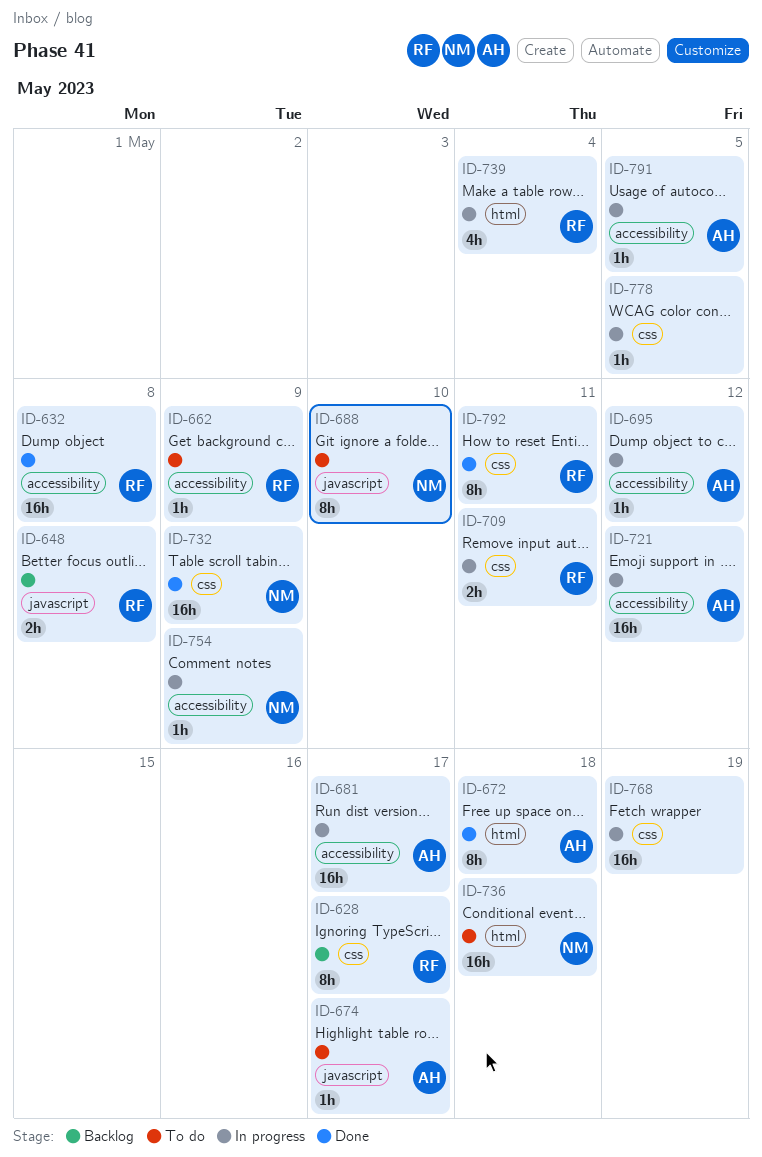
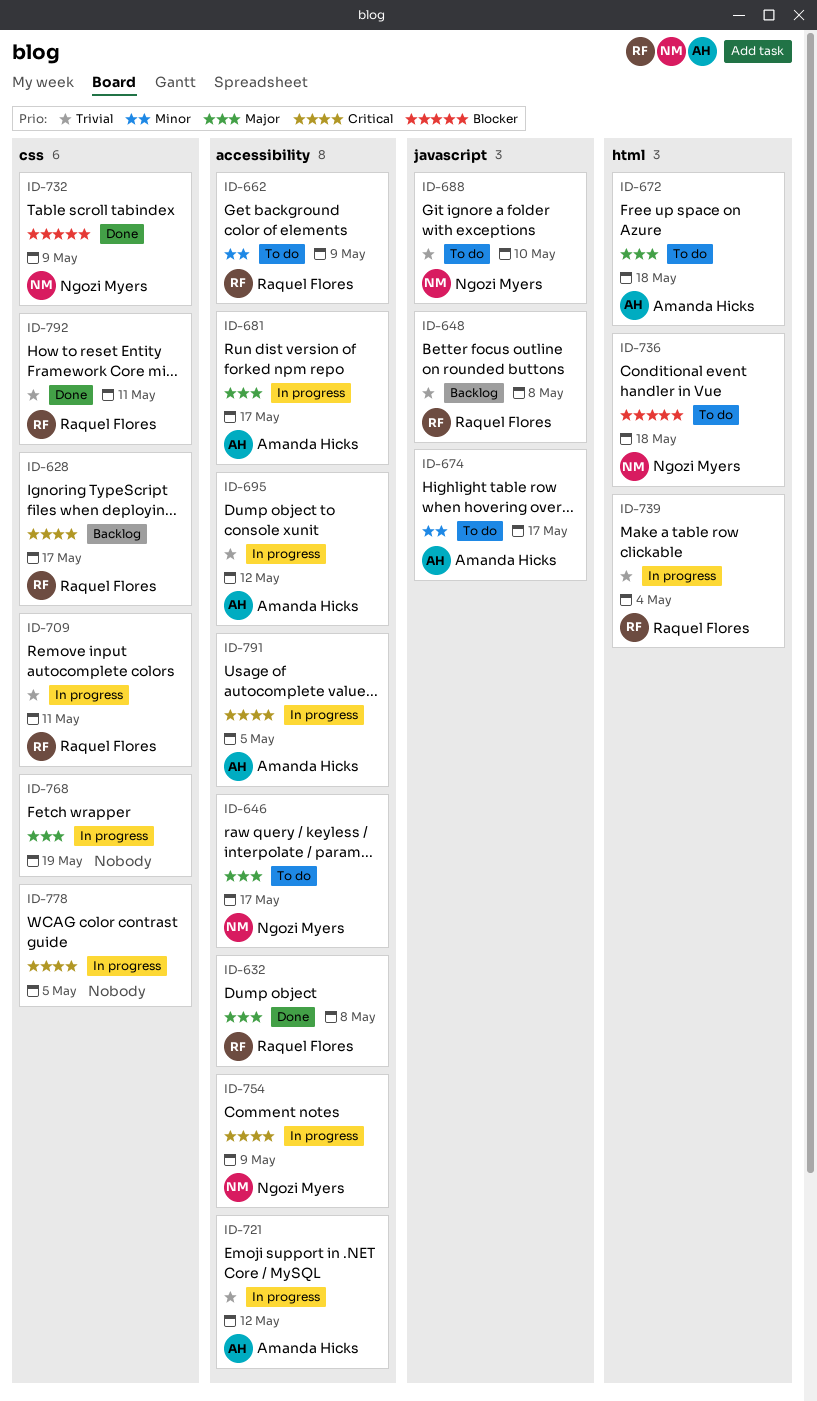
ID-646: none -> present
ID-672, status: Done -> To do

